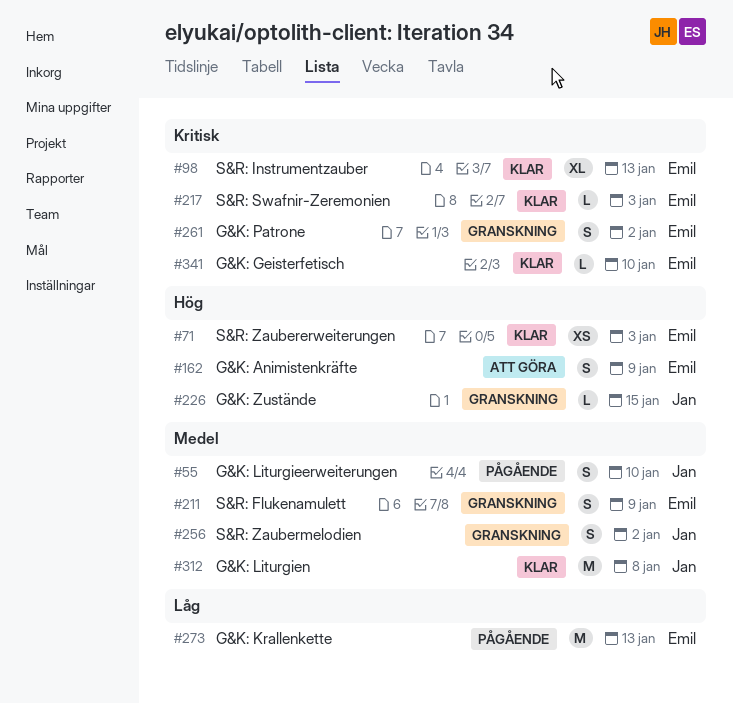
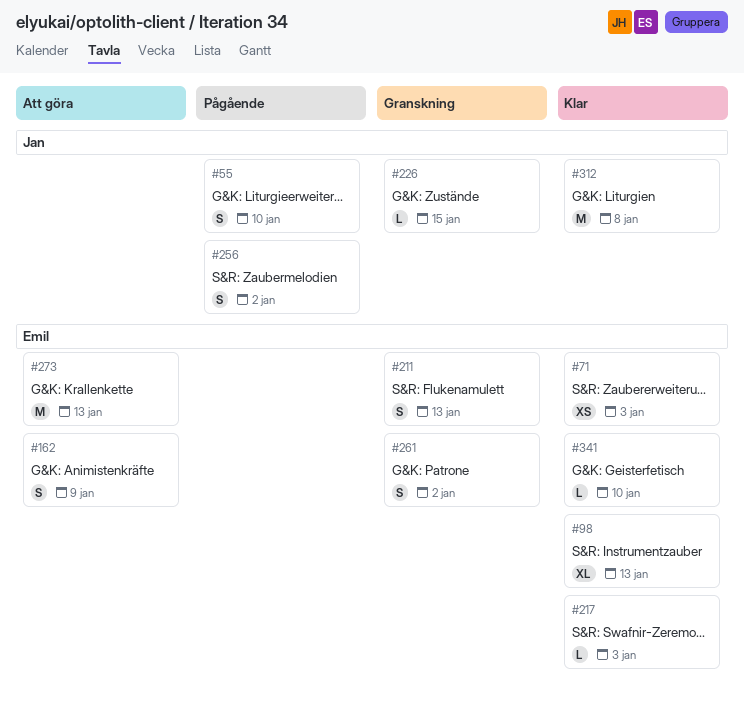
#211, due: Jan 9 -> Jan 13
#256, status: Granskning -> Pågående
#273, status: Pågående -> Att göra

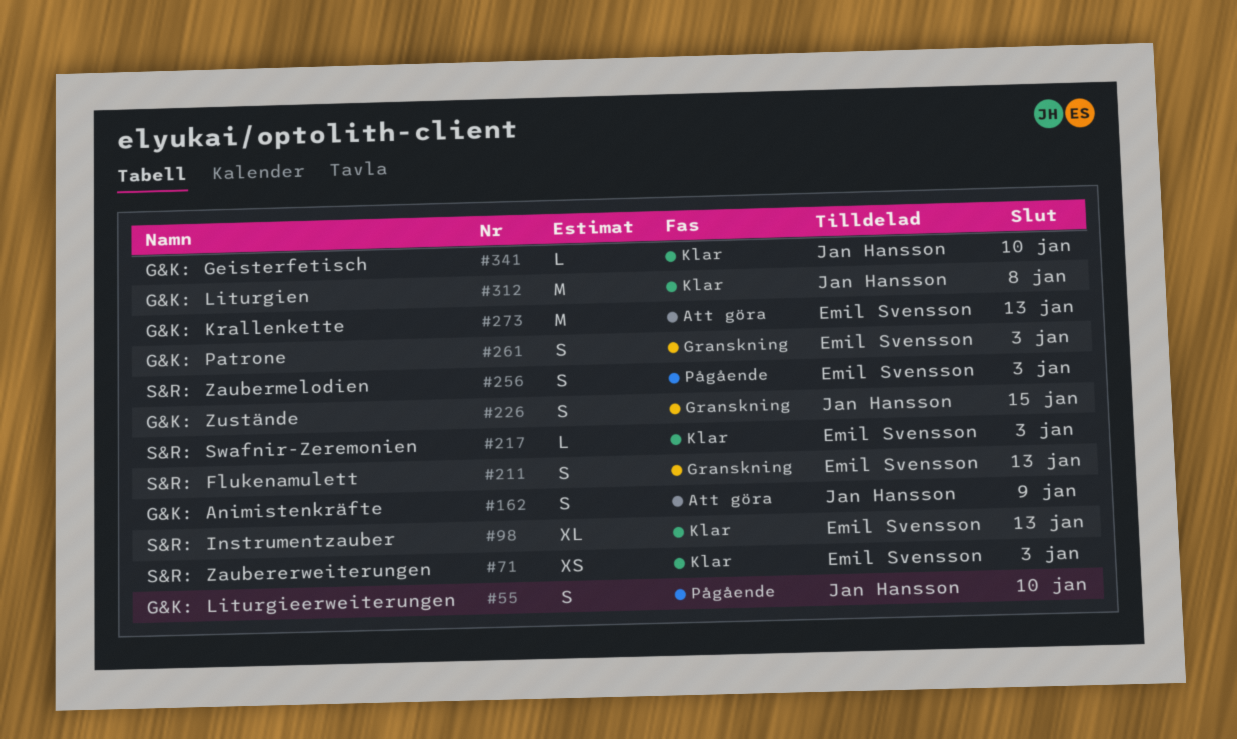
#162, owner: Emil Svensson -> Jan Hansson
#226, estimate: L -> S
#256, owner: Jan Hansson -> Emil Svensson
#256, due: Jan 2 -> Jan 3
#261, due: Jan 2 -> Jan 3
#341, owner: Emil Svensson -> Jan Hansson

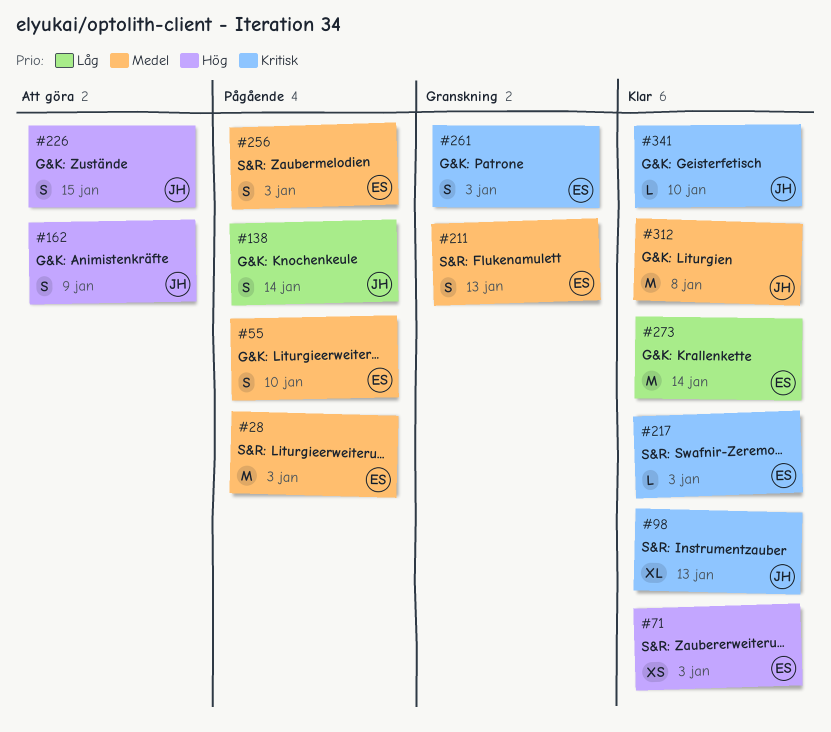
#28: none -> present
#55, owner: Jan Hansson -> Emil Svensson
#98, owner: Emil Svensson -> Jan Hansson
#138: none -> present
#226, status: Granskning -> Att göra
#273, status: Att göra -> Klar
#273, due: Jan 13 -> Jan 14

